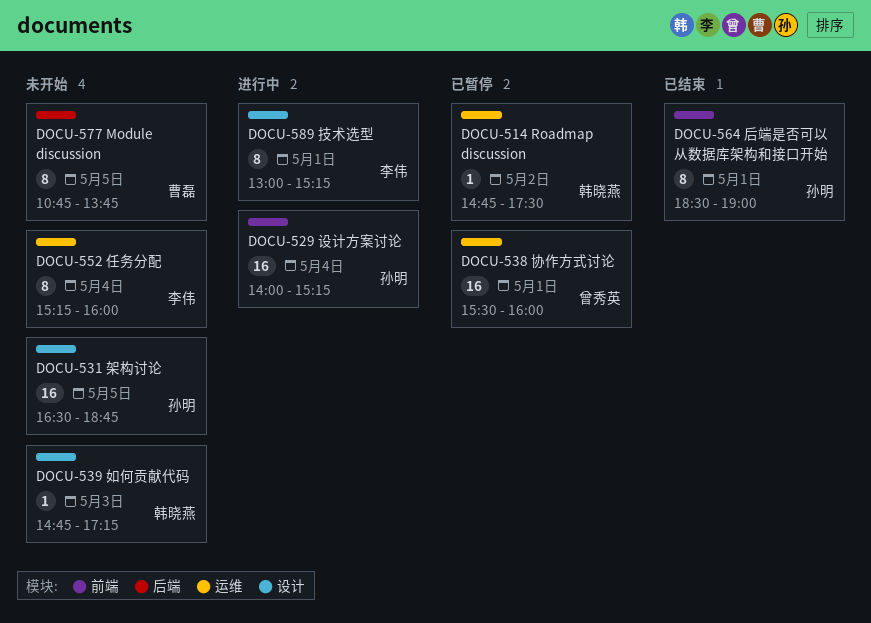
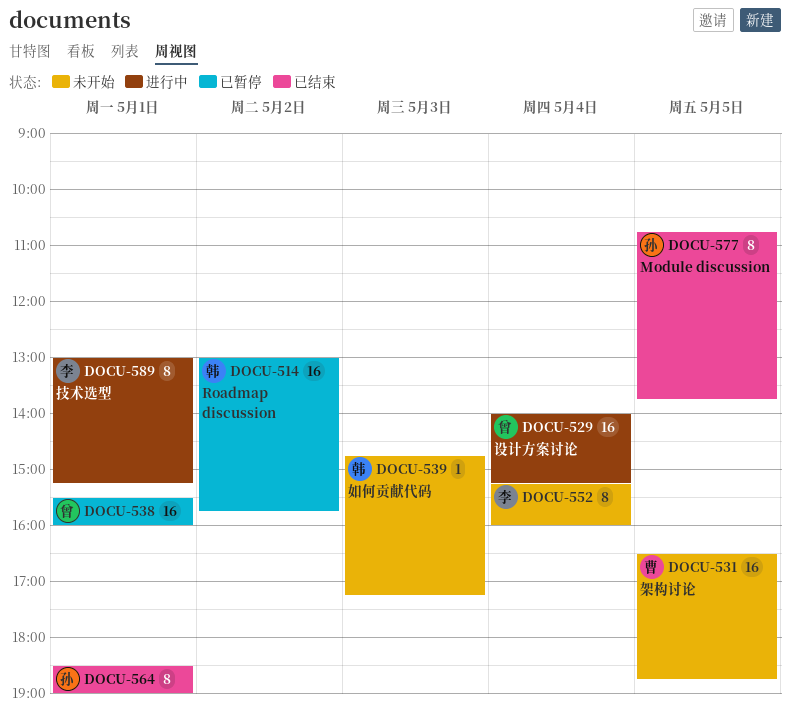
DOCU-514, estimate: 1 -> 16
DOCU-514, begins: 14:45 -> 13:00
DOCU-514, ends: 17:30 -> 15:45
DOCU-529, owner: 孙明 -> 曾秀英
DOCU-531, owner: 孙明 -> 曹磊
DOCU-577, status: 未开始 -> 已结束
DOCU-577, owner: 曹磊 -> 孙明

